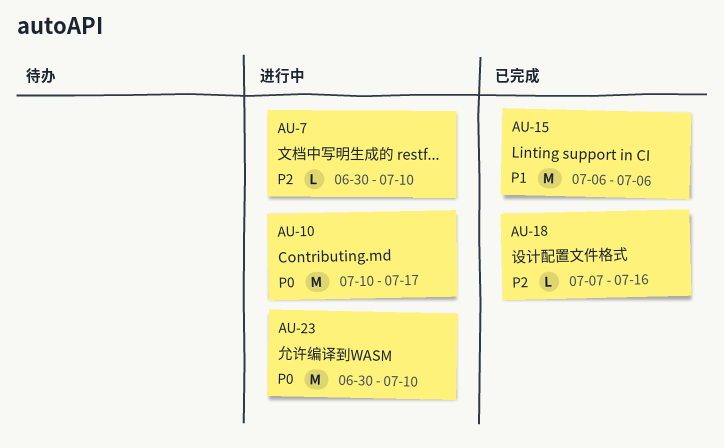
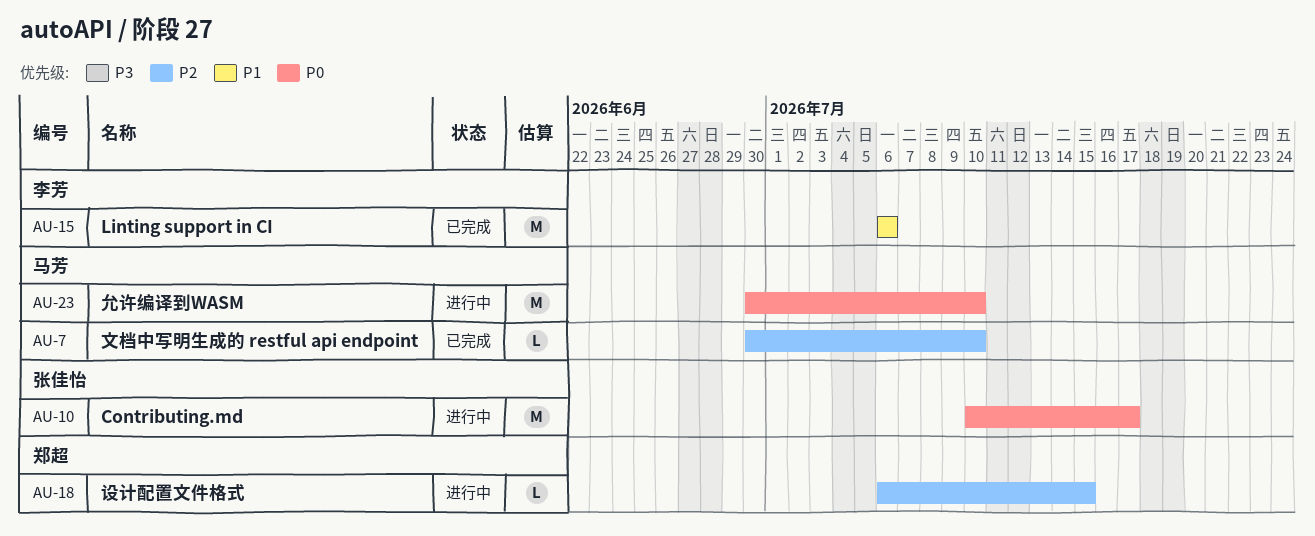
AU-7, status: 进行中 -> 已完成
AU-18, status: 已完成 -> 进行中
AU-18, start: Jul 7 -> Jul 6
AU-18, due: Jul 16 -> Jul 15

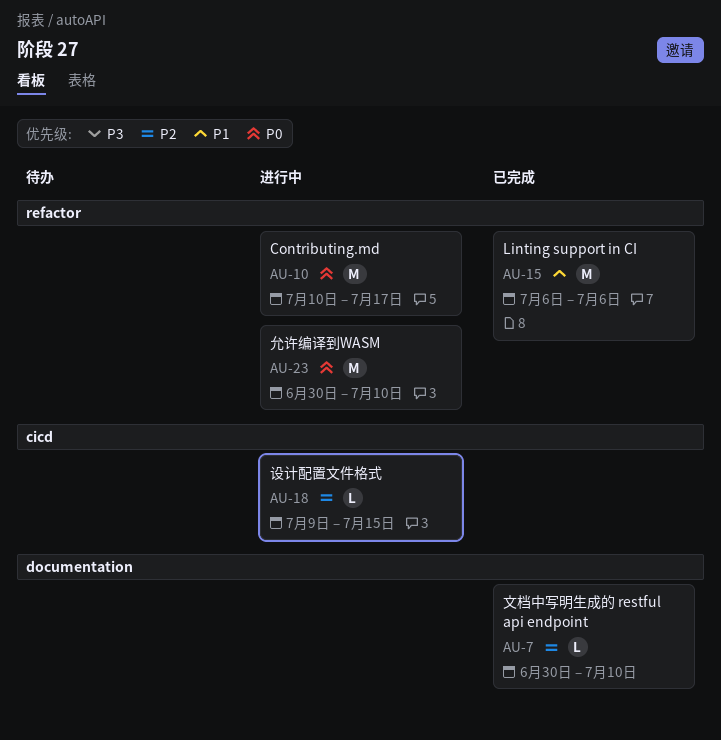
AU-18, start: Jul 6 -> Jul 9

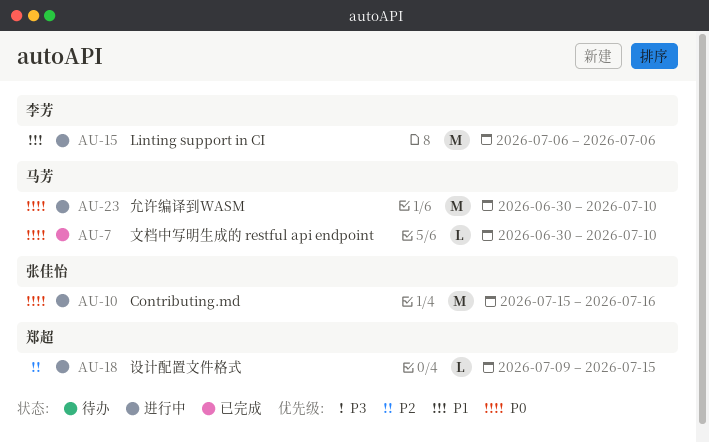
AU-7, priority: P2 -> P0
AU-10, start: Jul 10 -> Jul 15
AU-10, due: Jul 17 -> Jul 16
AU-15, status: 已完成 -> 进行中

